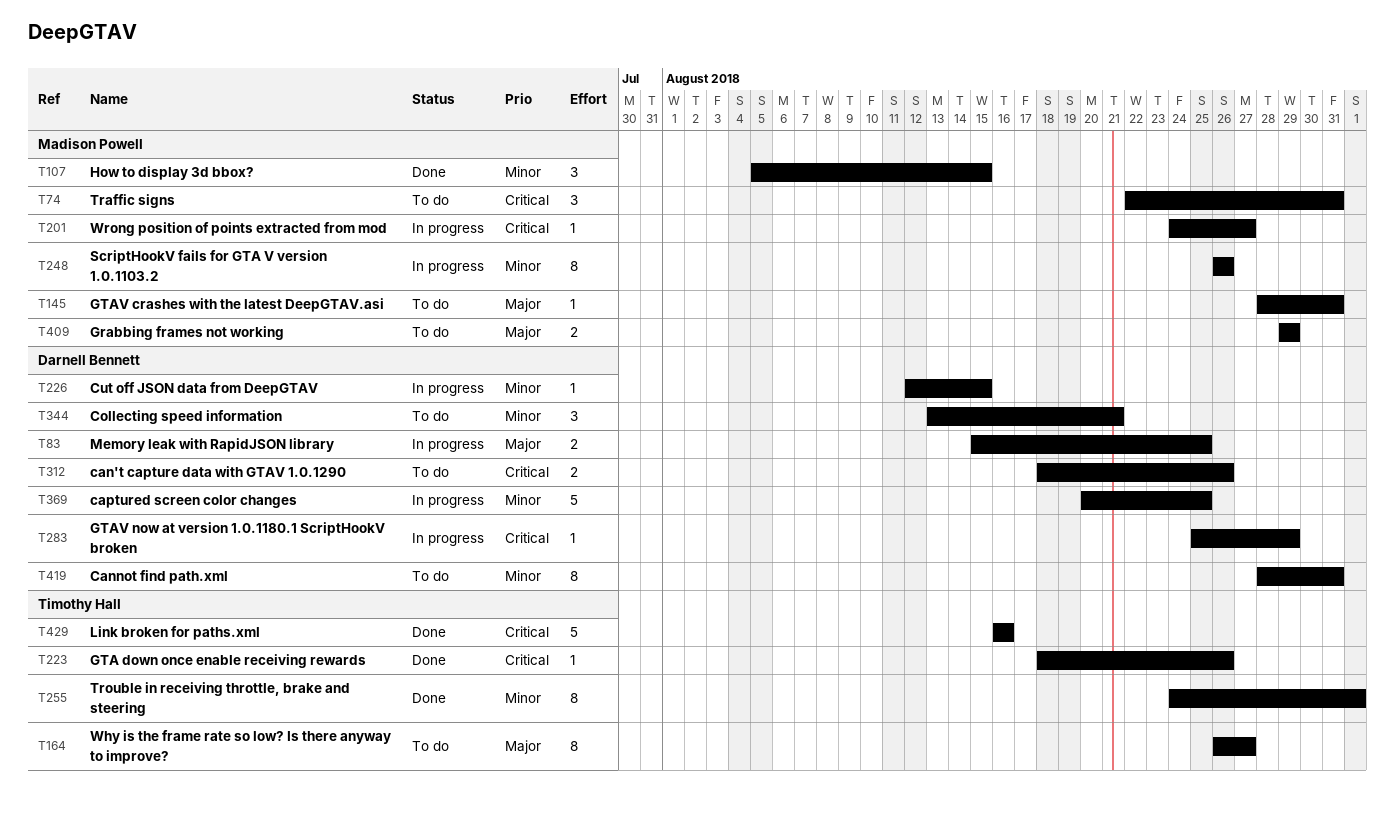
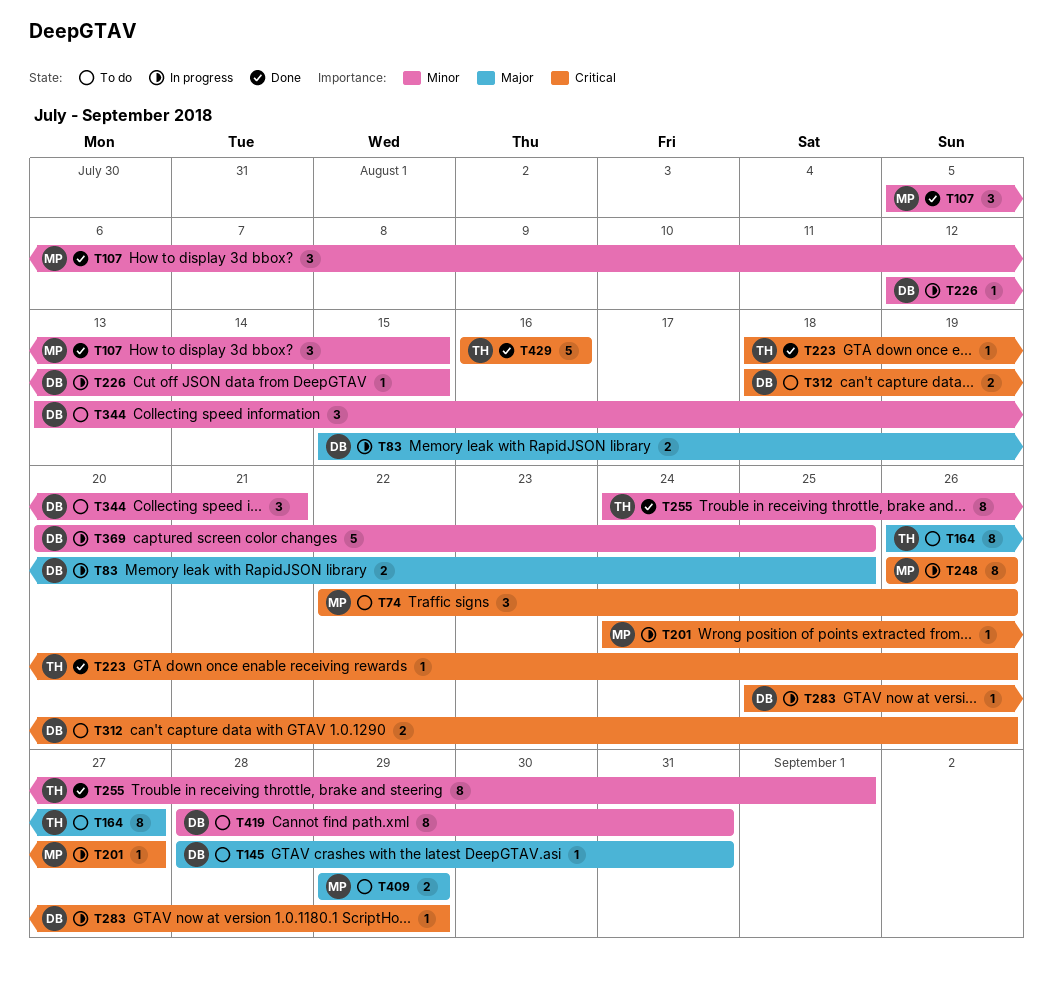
T74, due: Aug 31 -> Aug 26
T145, owner: Madison Powell -> Darnell Bennett
T248, priority: Minor -> Critical

